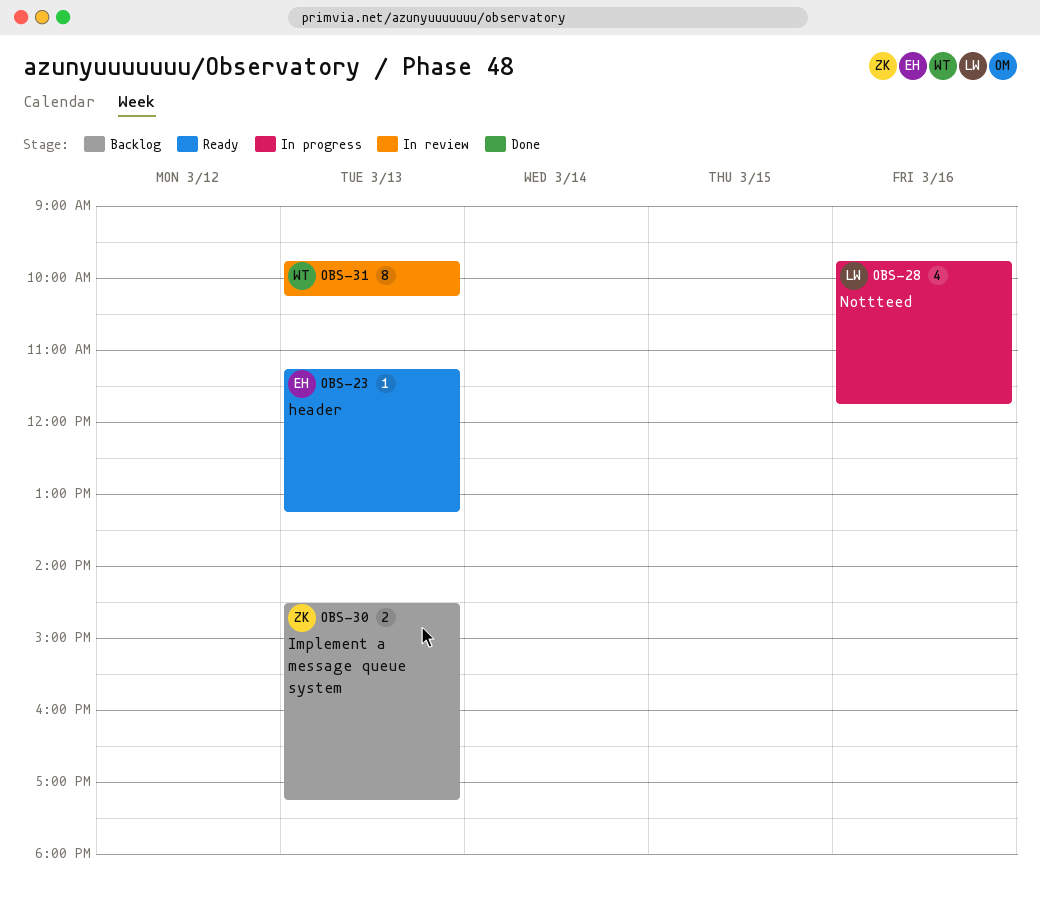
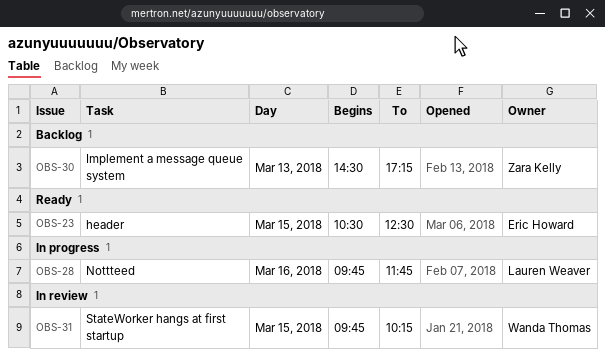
OBS-23, day: Mar 13 -> Mar 15
OBS-23, begins: 11:15 -> 10:30
OBS-23, ends: 13:15 -> 12:30
OBS-31, day: Mar 13 -> Mar 15

